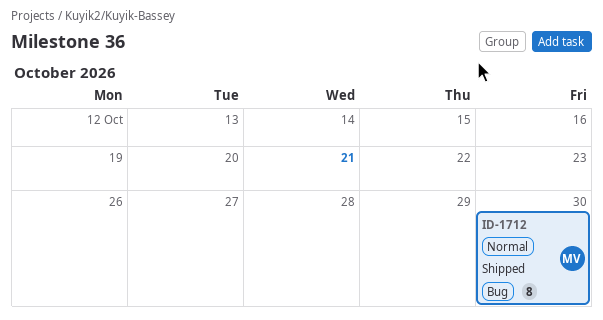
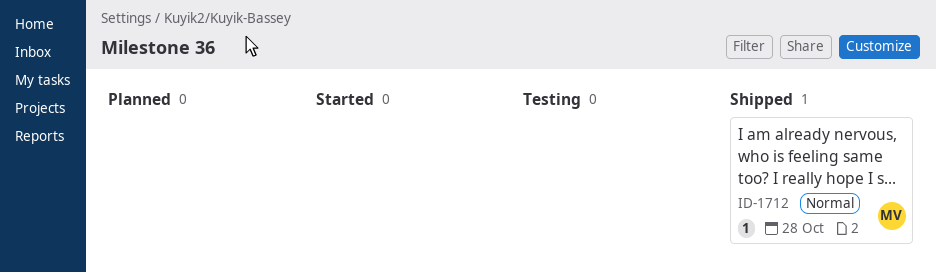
ID-1712, estimate: 8 -> 1
ID-1712, due: Oct 30 -> Oct 28

